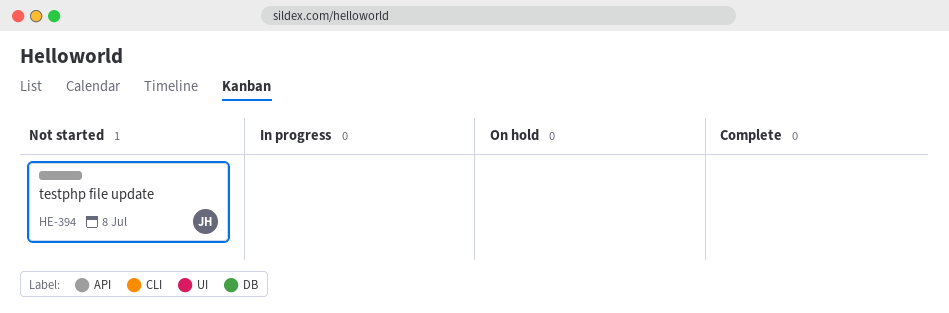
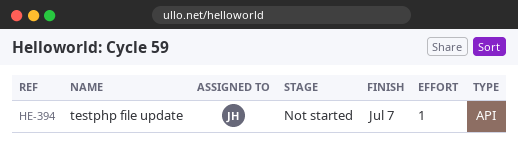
HE-394, due: Jul 8 -> Jul 7

